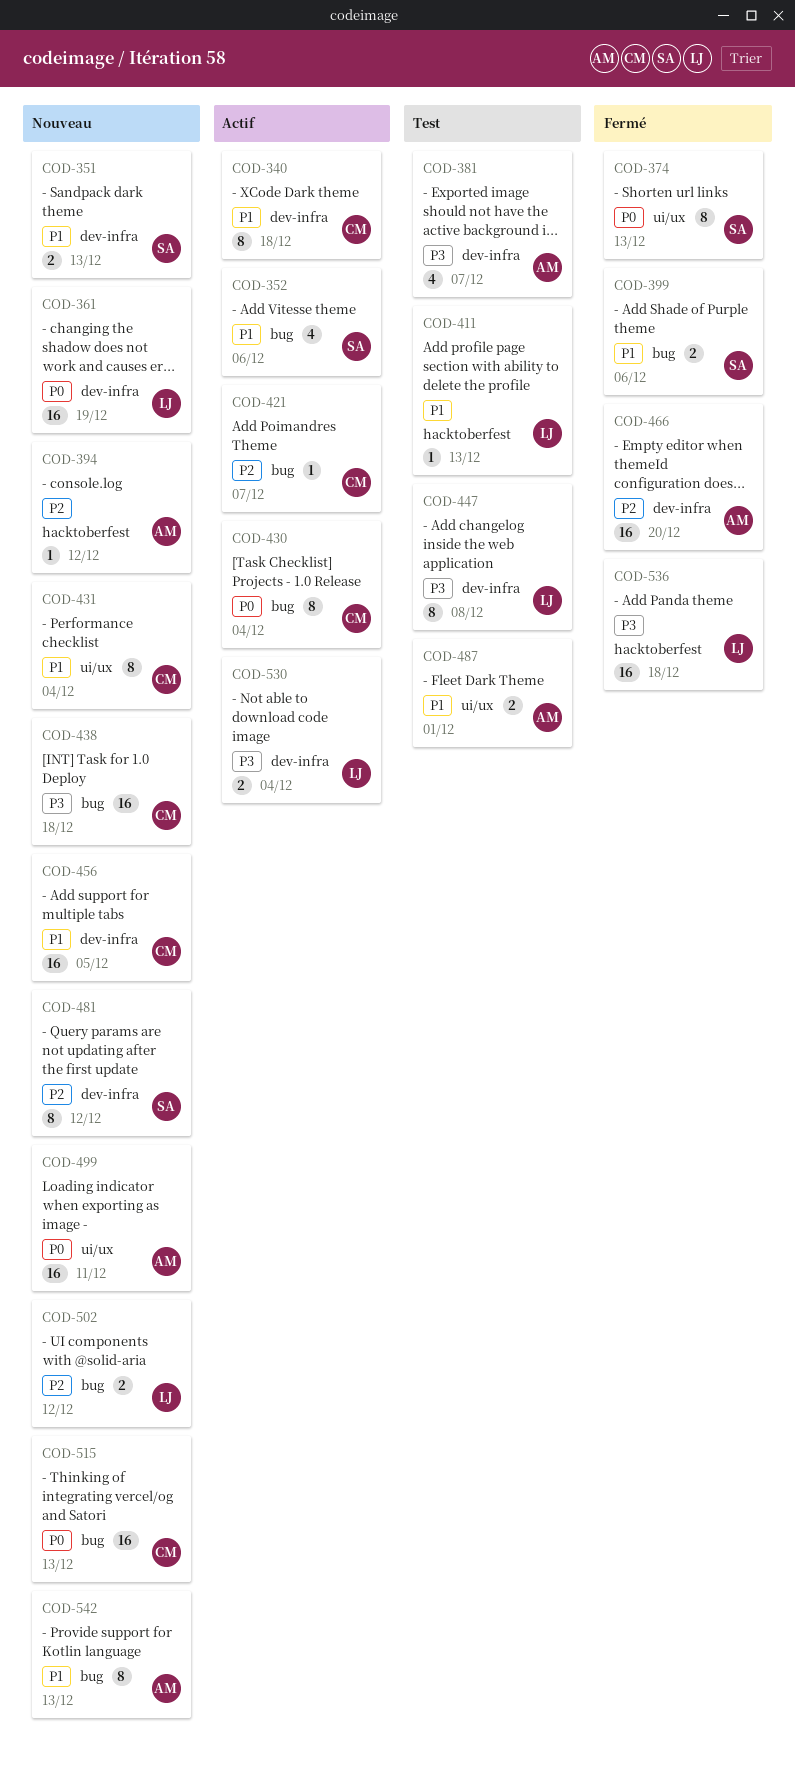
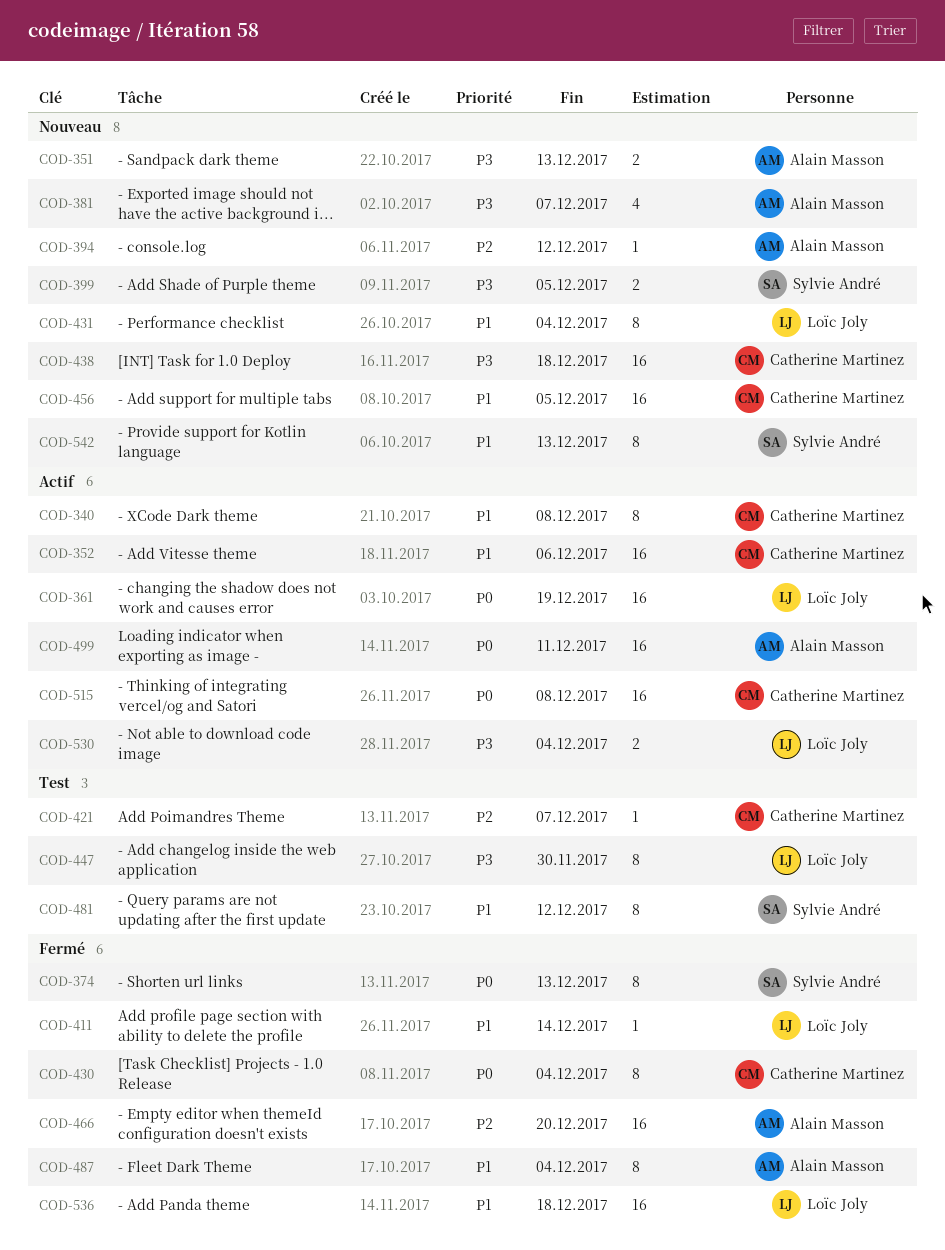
COD-340, due: Dec 18 -> Dec 8
COD-351, owner: Sylvie André -> Alain Masson
COD-351, priority: P1 -> P3
COD-352, owner: Sylvie André -> Catherine Martinez
COD-352, estimate: 4 -> 16
COD-361, status: Nouveau -> Actif
COD-381, status: Test -> Nouveau
COD-399, status: Fermé -> Nouveau
COD-399, priority: P1 -> P3
COD-399, due: Dec 6 -> Dec 5
COD-411, status: Test -> Fermé
COD-411, due: Dec 13 -> Dec 14
COD-421, status: Actif -> Test
COD-430, status: Actif -> Fermé
COD-431, owner: Catherine Martinez -> Loïc Joly
COD-447, due: Dec 8 -> Nov 30
COD-481, status: Nouveau -> Test
COD-481, priority: P2 -> P1
COD-487, status: Test -> Fermé
COD-487, estimate: 2 -> 8
COD-487, due: Dec 1 -> Dec 4
COD-499, status: Nouveau -> Actif
COD-502: present -> none
COD-515, status: Nouveau -> Actif
COD-515, due: Dec 13 -> Dec 8
COD-536, priority: P3 -> P1
COD-542, owner: Alain Masson -> Sylvie André

